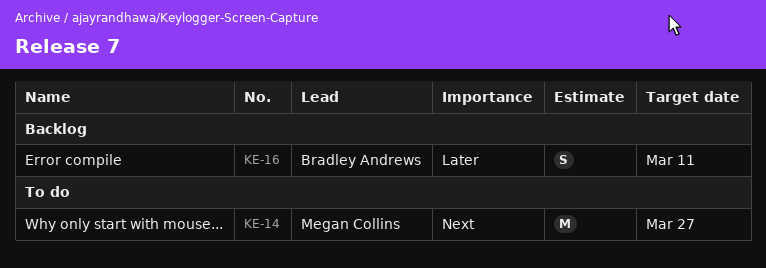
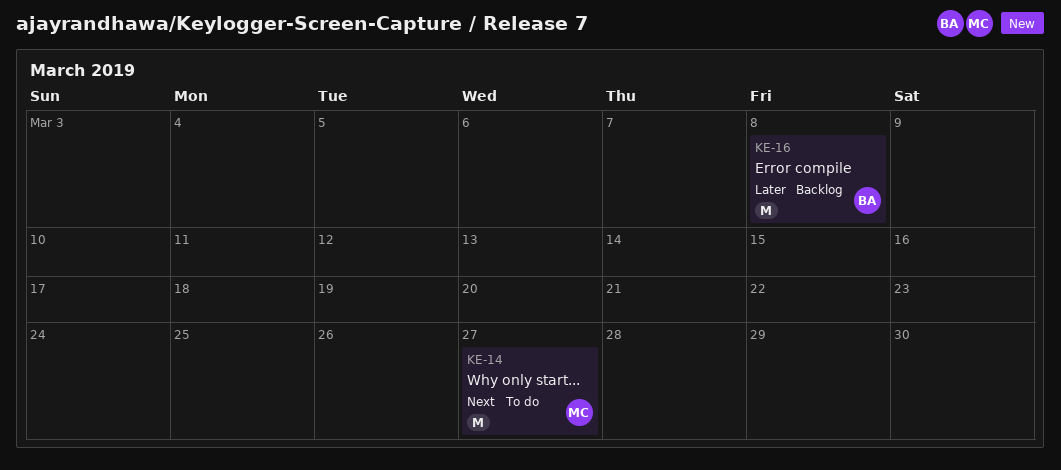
KE-16, estimate: S -> M
KE-16, due: Mar 11 -> Mar 8

